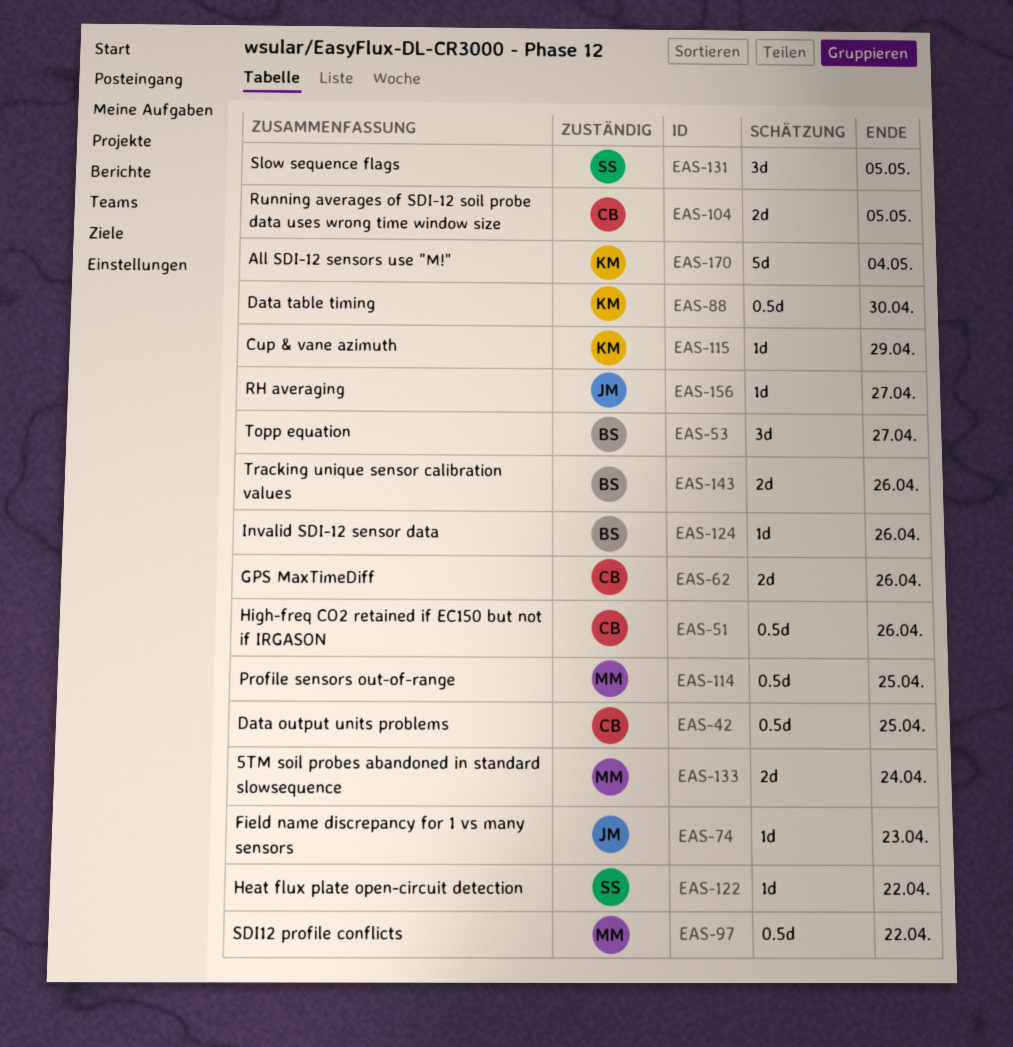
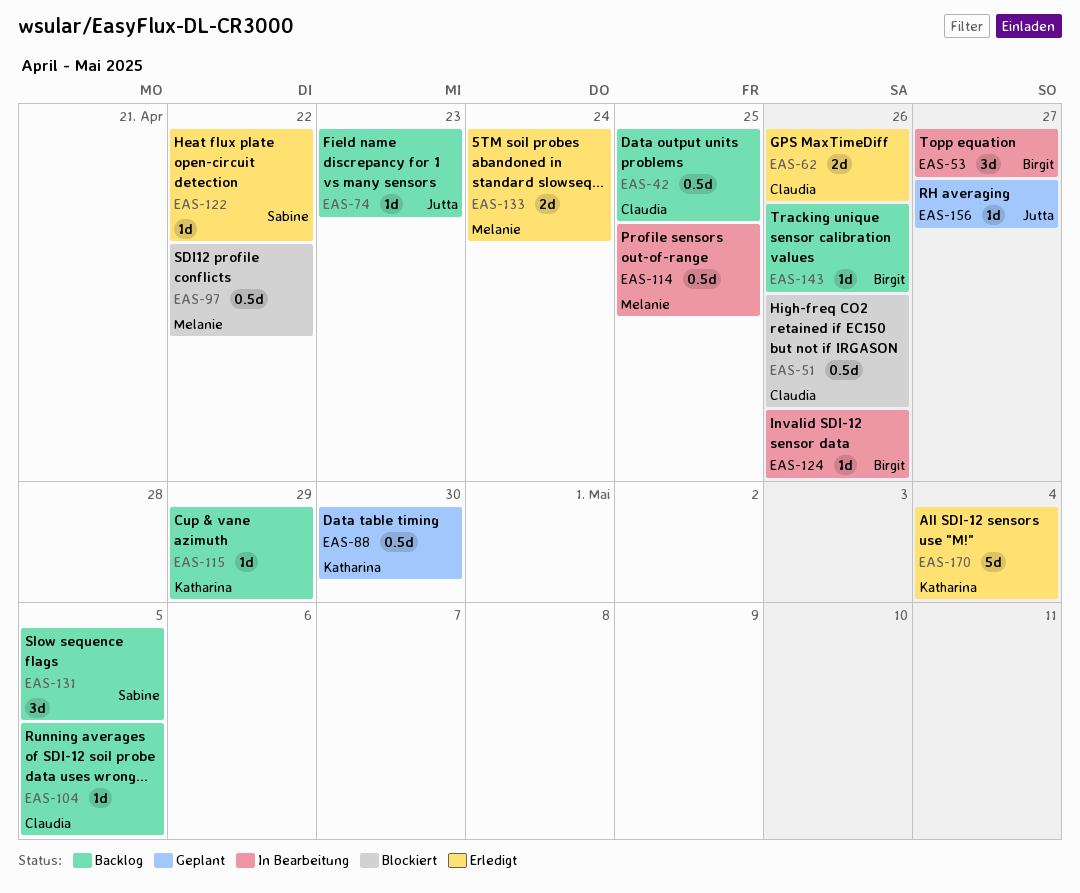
EAS-104, estimate: 2d -> 1d
EAS-143, estimate: 2d -> 1d

